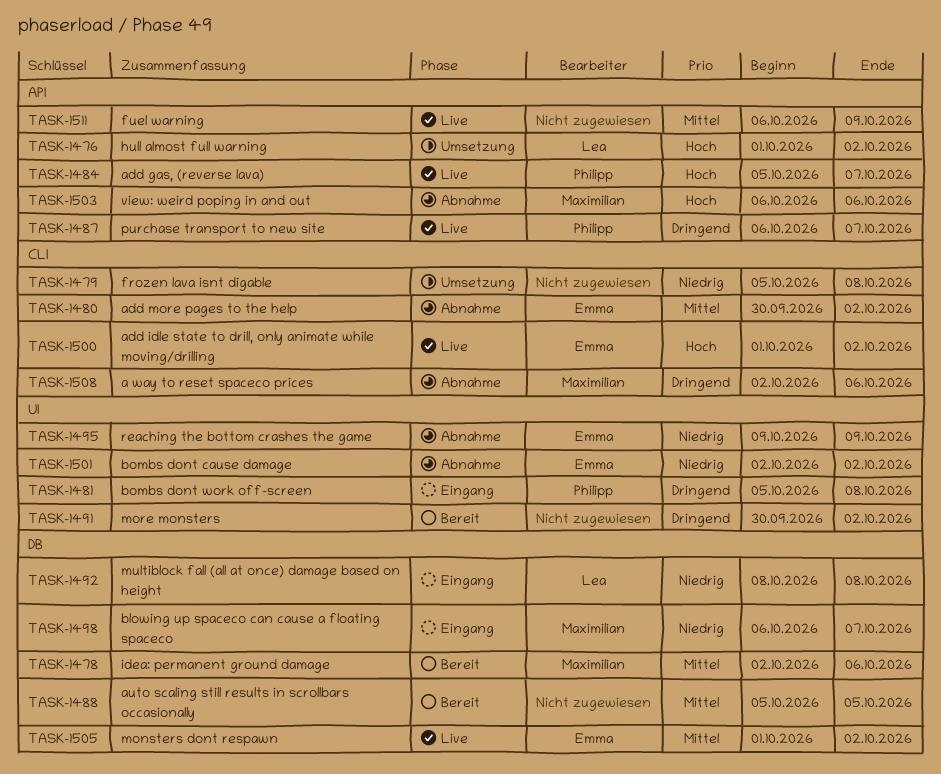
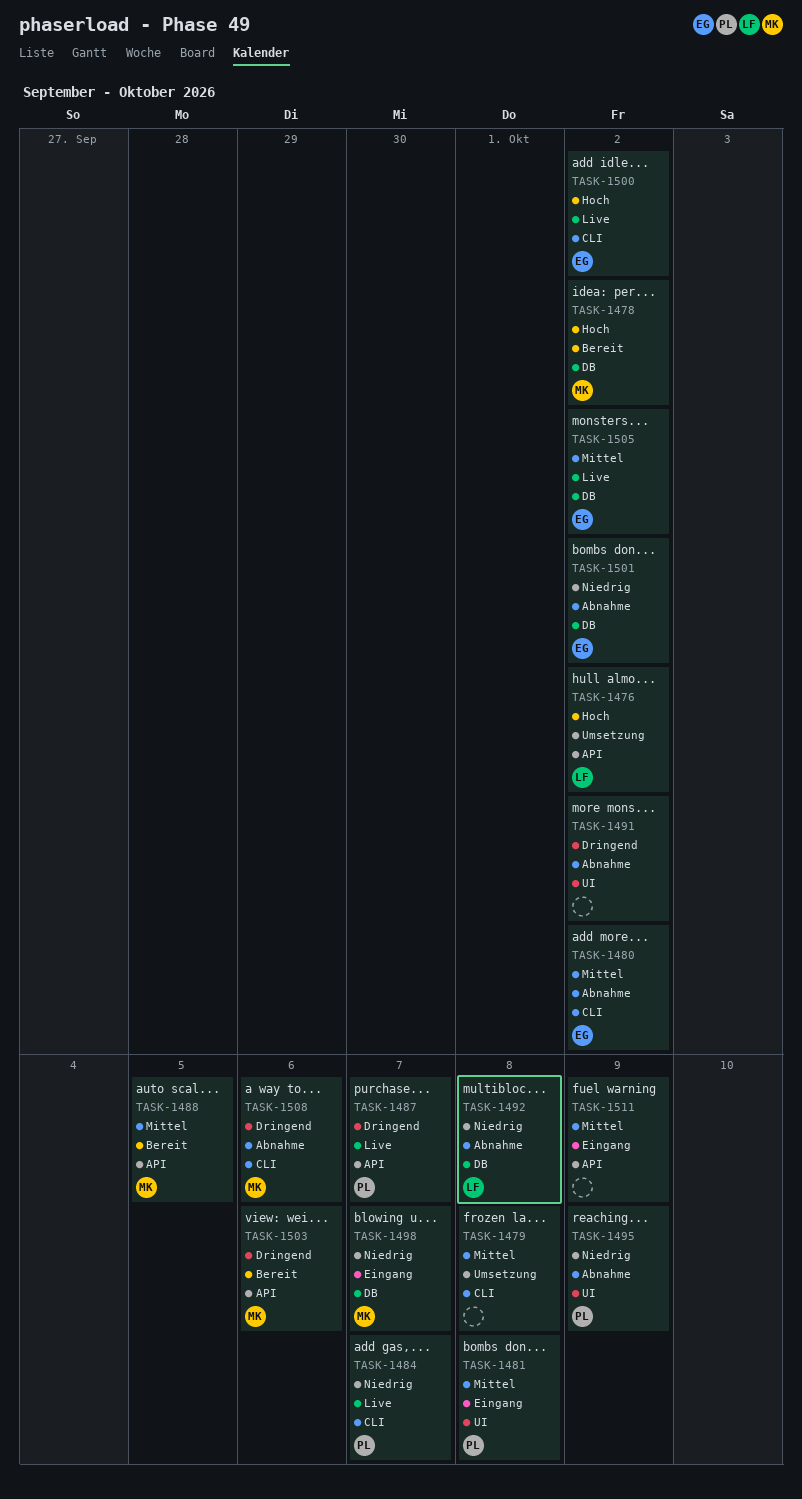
TASK-1478, priority: Mittel -> Hoch
TASK-1478, due: Oct 6 -> Oct 2
TASK-1479, priority: Niedrig -> Mittel
TASK-1481, priority: Dringend -> Mittel
TASK-1484, priority: Hoch -> Niedrig
TASK-1484, label: API -> CLI
TASK-1488, owner: none -> Maximilian
TASK-1488, label: DB -> API
TASK-1491, status: Bereit -> Abnahme
TASK-1492, status: Eingang -> Abnahme
TASK-1495, owner: Emma -> Philipp
TASK-1501, label: UI -> DB
TASK-1503, status: Abnahme -> Bereit
TASK-1503, priority: Hoch -> Dringend
TASK-1511, status: Live -> Eingang

